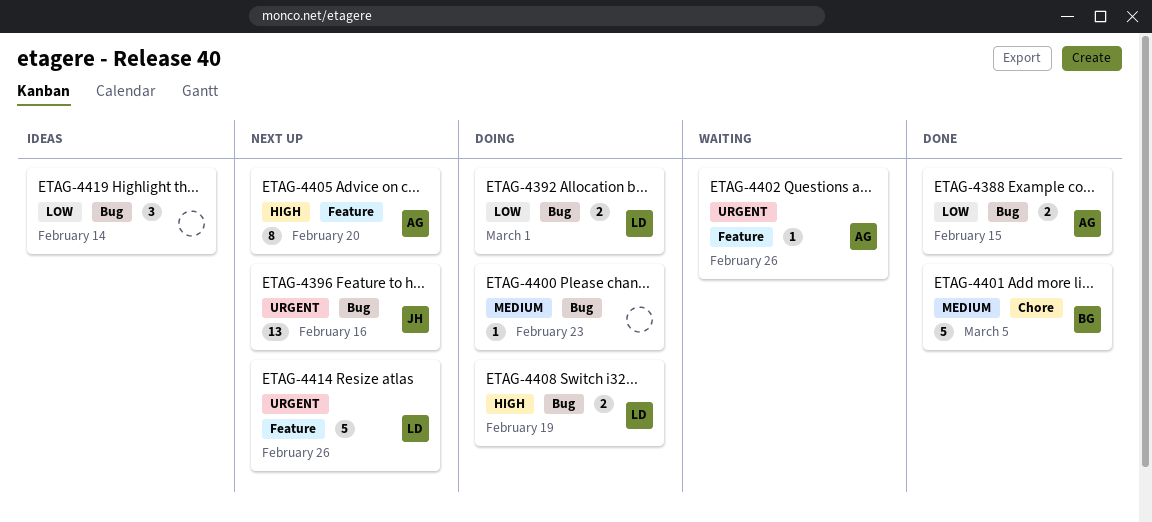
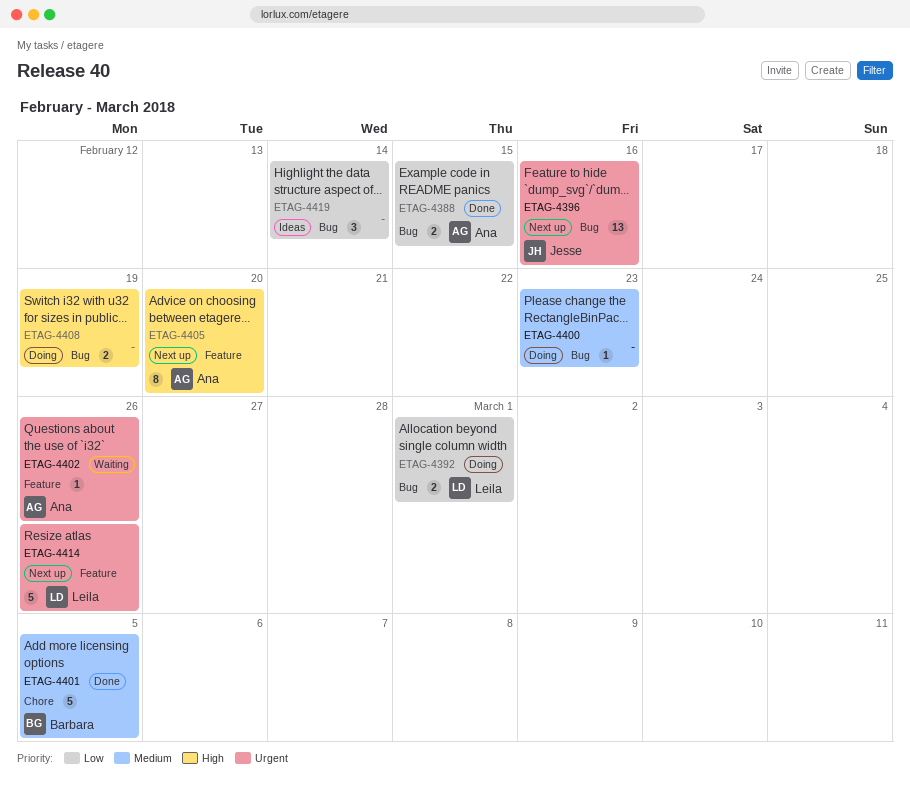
ETAG-4408, owner: Leila -> none

